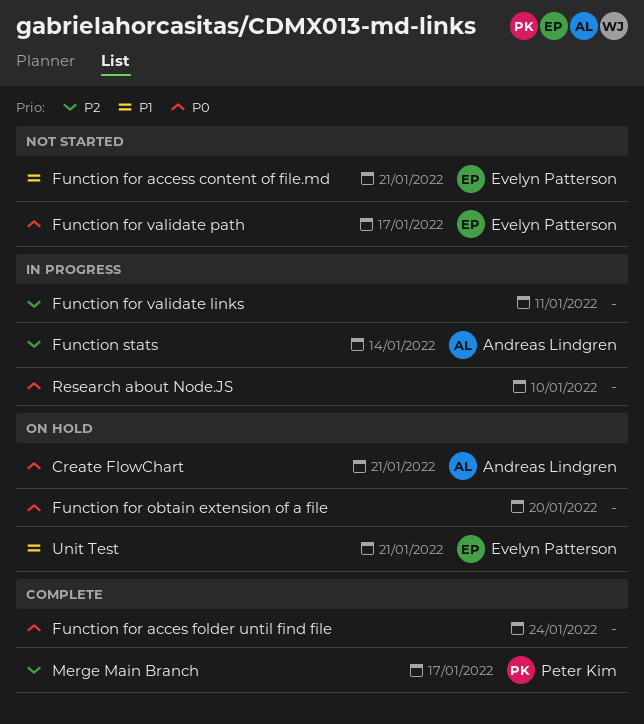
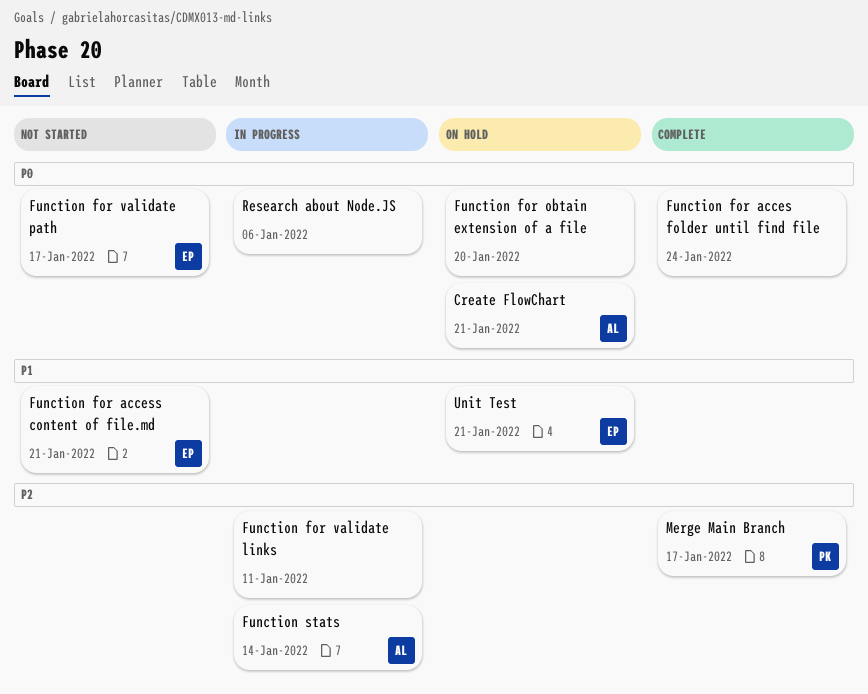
Research about Node.JS, due: Jan 10 -> Jan 6

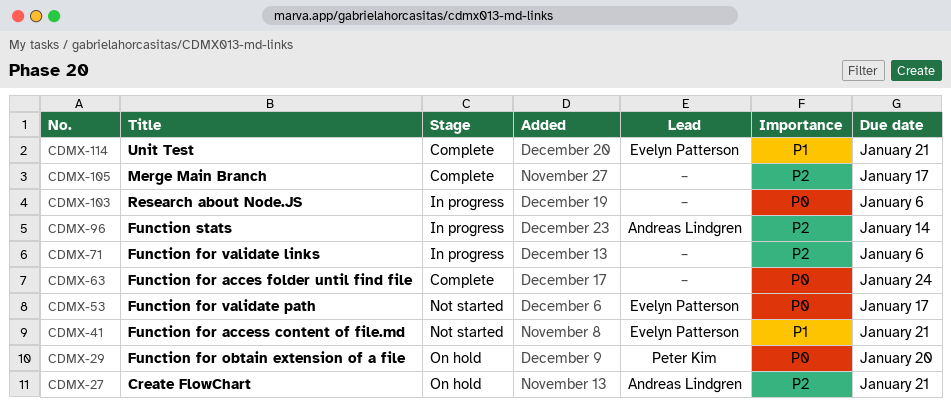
Create FlowChart, priority: P0 -> P2
Function for obtain extension of a file, owner: none -> Peter Kim
Function for validate links, due: Jan 11 -> Jan 6
Merge Main Branch, owner: Peter Kim -> none
Unit Test, status: On hold -> Complete

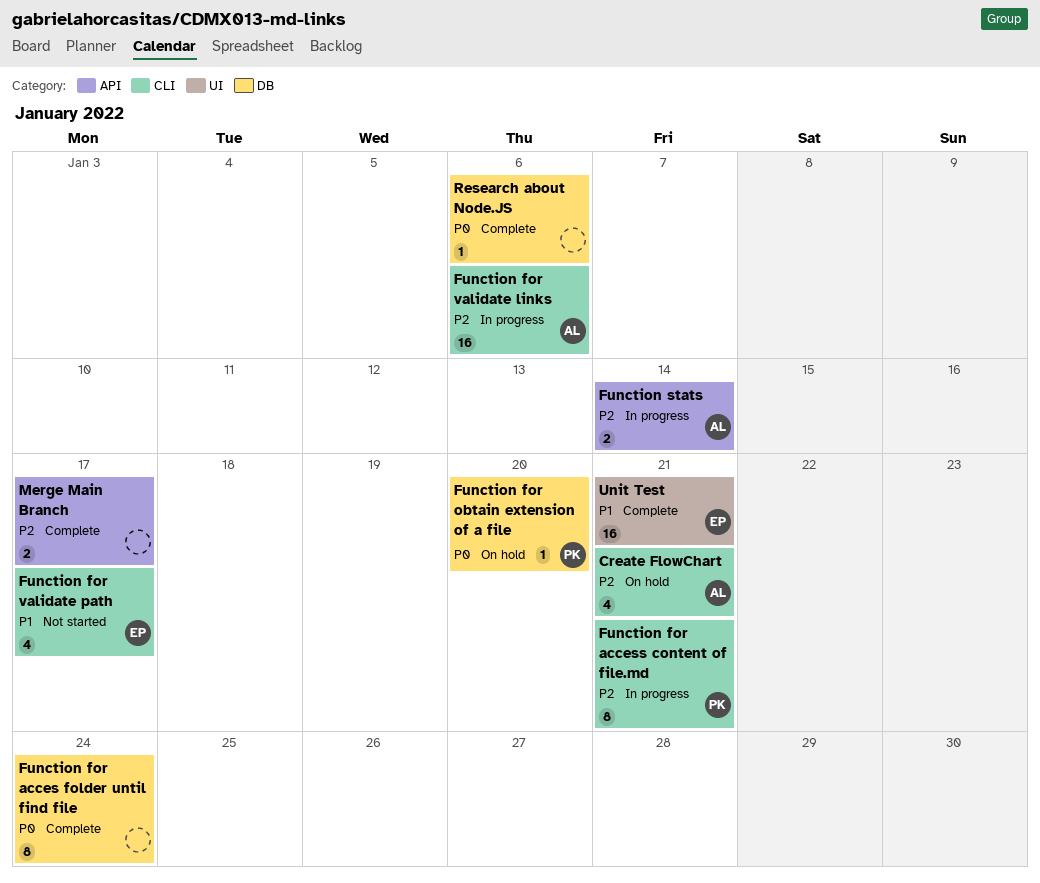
Function for access content of file.md, status: Not started -> In progress
Function for access content of file.md, owner: Evelyn Patterson -> Peter Kim
Function for access content of file.md, priority: P1 -> P2
Function for validate links, owner: none -> Andreas Lindgren
Function for validate path, priority: P0 -> P1
Research about Node.JS, status: In progress -> Complete

